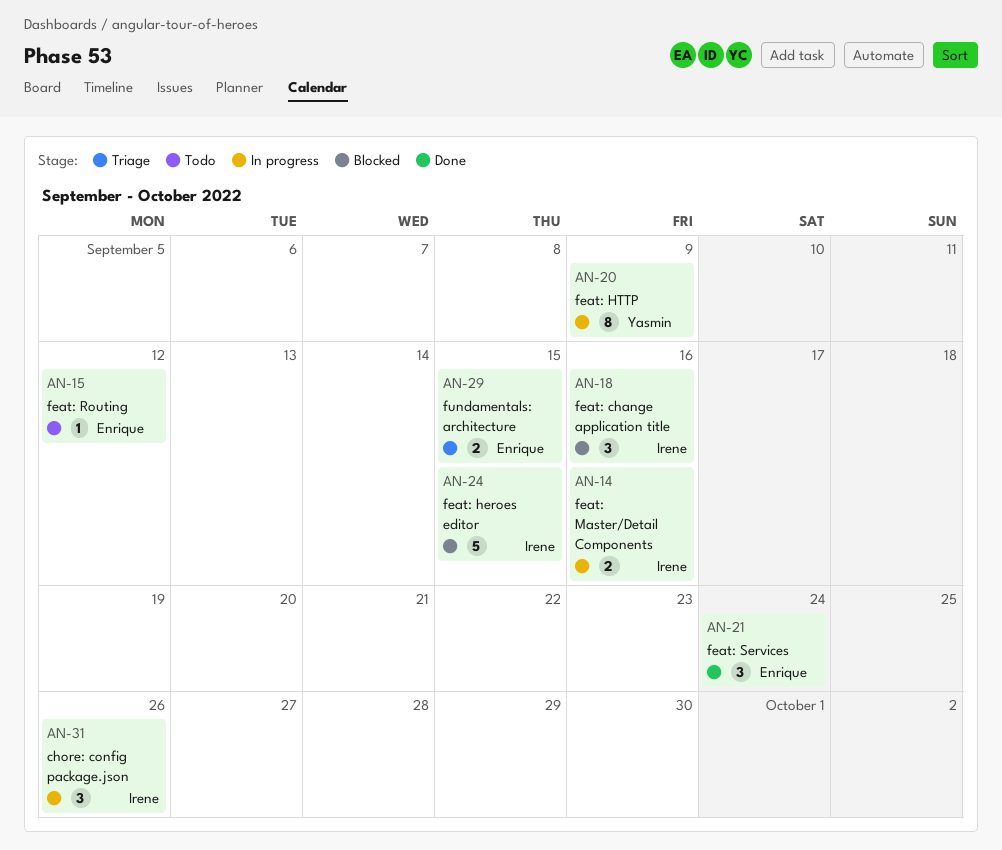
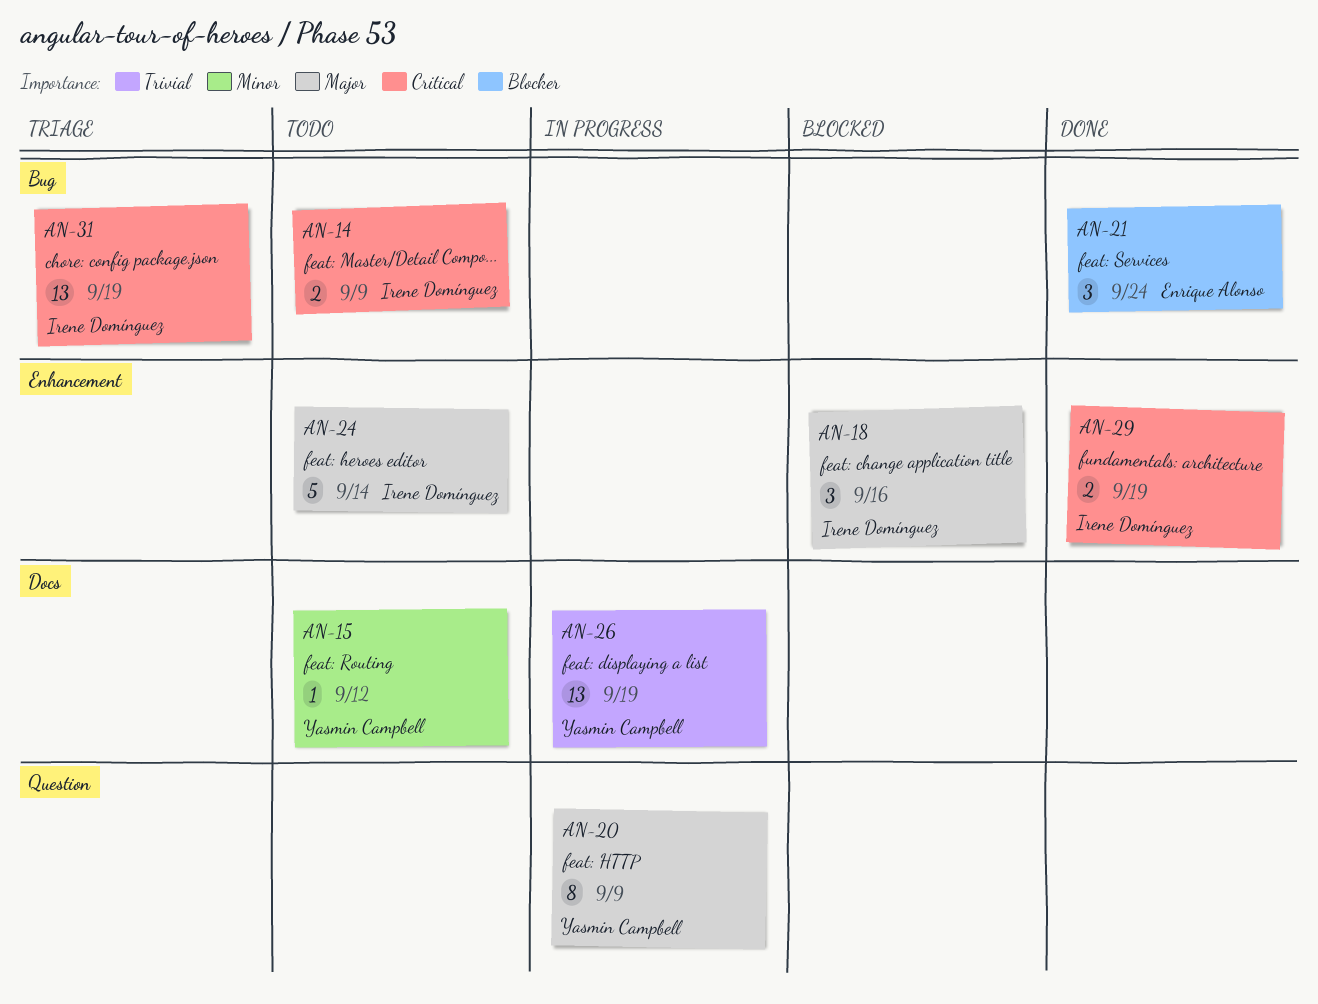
AN-14, status: In progress -> Todo
AN-14, due: Sep 16 -> Sep 9
AN-15, owner: Enrique Alonso -> Yasmin Campbell
AN-24, status: Blocked -> Todo
AN-24, due: Sep 15 -> Sep 14
AN-26: none -> present
AN-29, status: Triage -> Done
AN-29, owner: Enrique Alonso -> Irene Domínguez
AN-29, due: Sep 15 -> Sep 19
AN-31, status: In progress -> Triage
AN-31, estimate: 3 -> 13
AN-31, due: Sep 26 -> Sep 19

